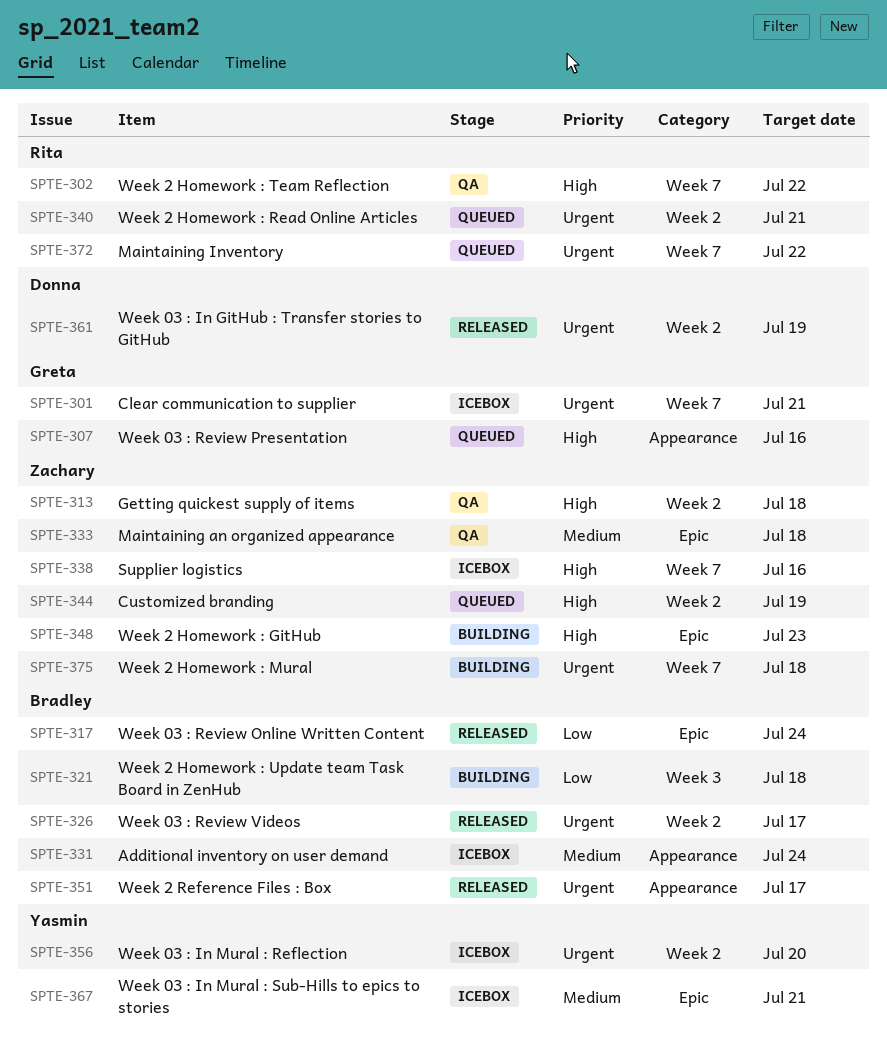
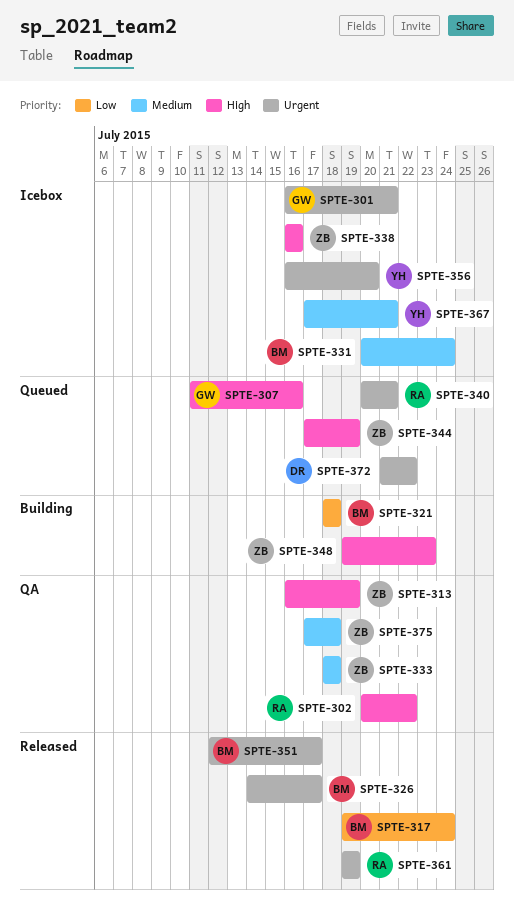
SPTE-313, due: Jul 18 -> Jul 19
SPTE-361, owner: Donna -> Rita
SPTE-372, owner: Rita -> Donna
SPTE-375, status: Building -> QA
SPTE-375, priority: Urgent -> Medium

